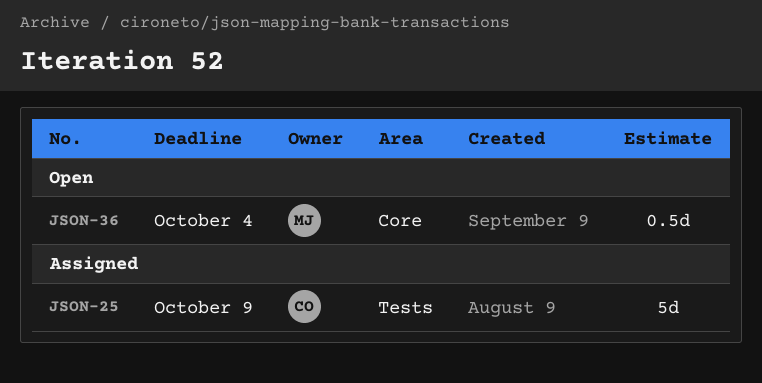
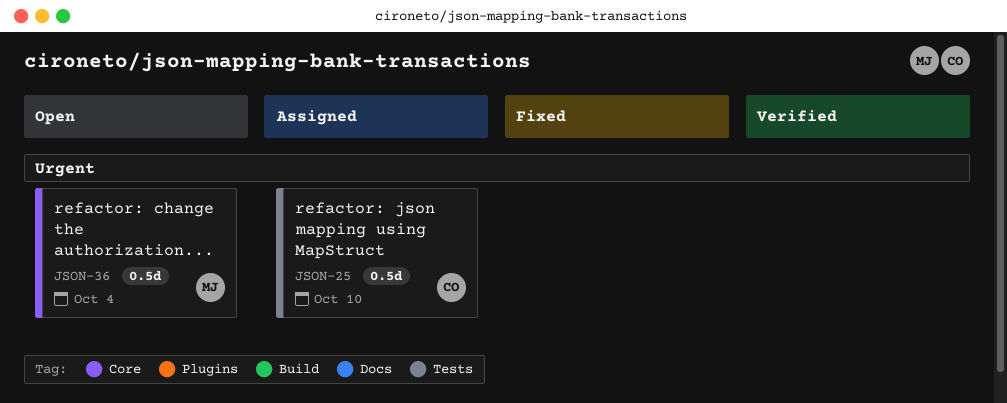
JSON-25, estimate: 5d -> 0.5d
JSON-25, due: Oct 9 -> Oct 10

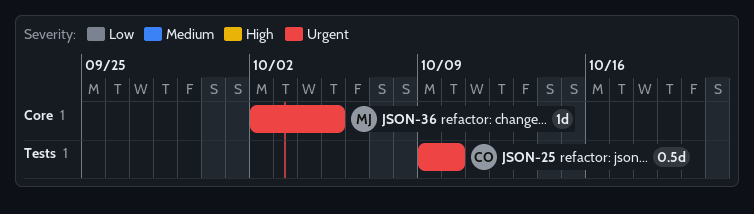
JSON-36, estimate: 0.5d -> 1d
JSON-36, due: Oct 4 -> Oct 5

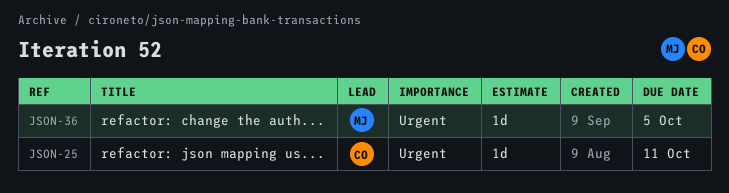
JSON-25, estimate: 0.5d -> 1d
JSON-25, due: Oct 10 -> Oct 11

